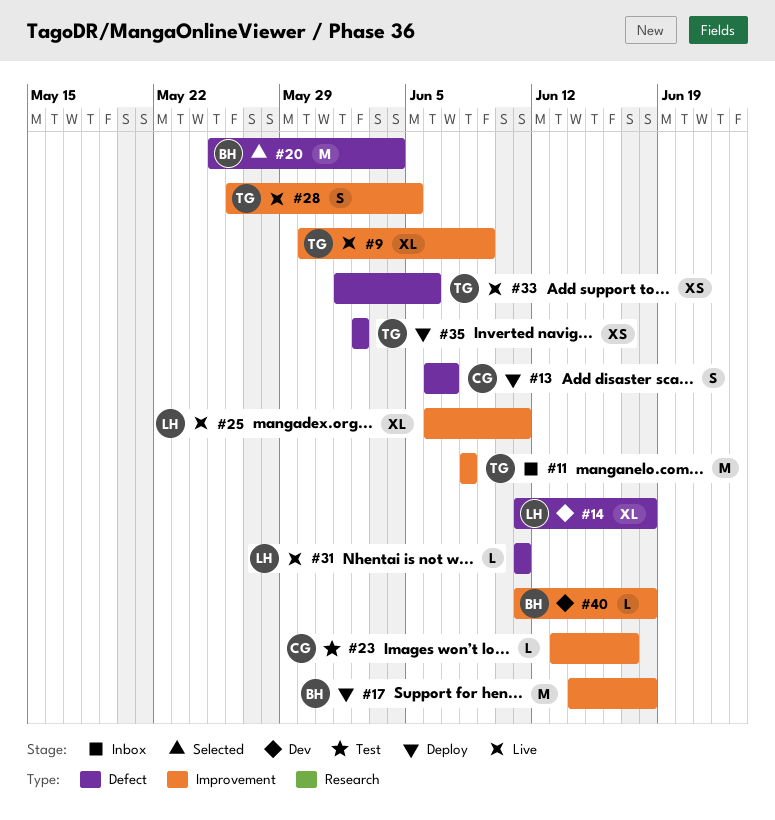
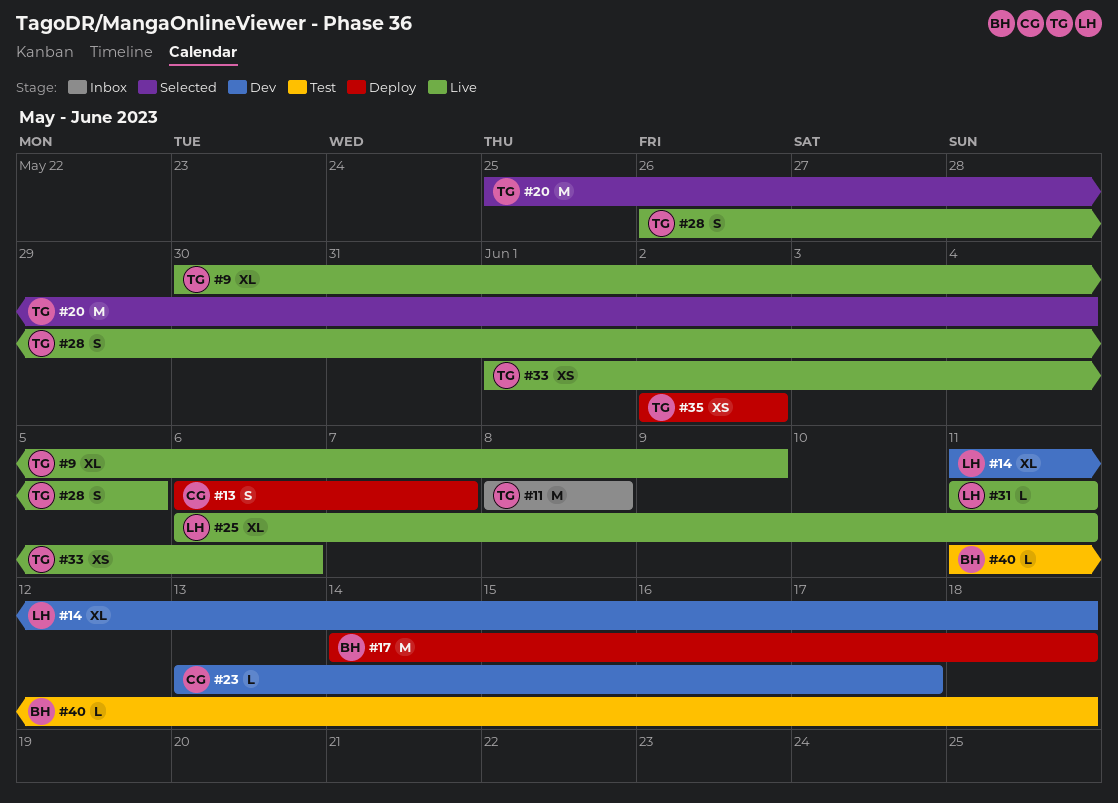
#20, owner: BH -> TG
#23, status: Test -> Dev
#40, status: Dev -> Test

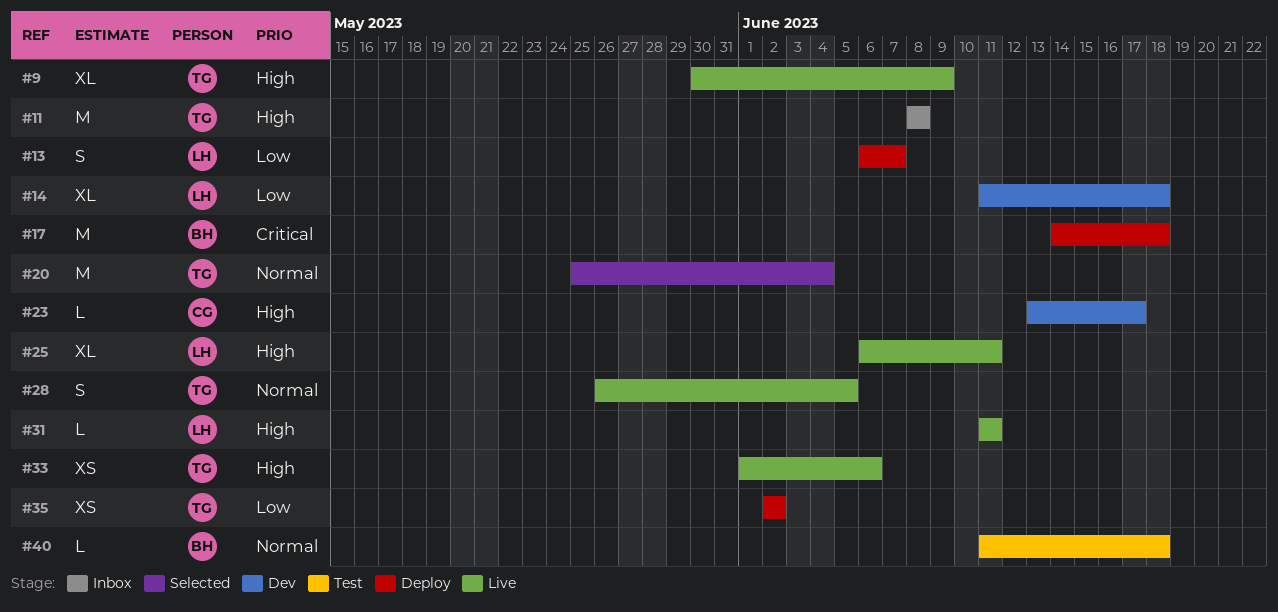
#13, owner: CG -> LH

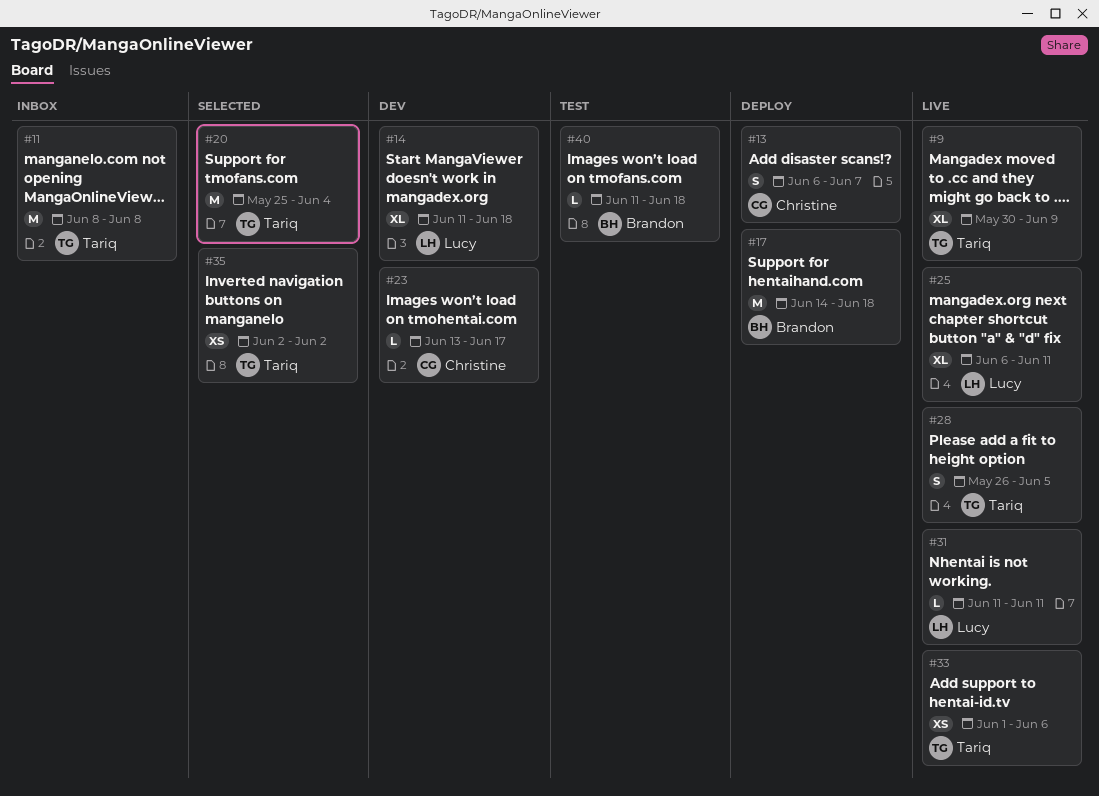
#13, owner: Lucy -> Christine
#35, status: Deploy -> Selected

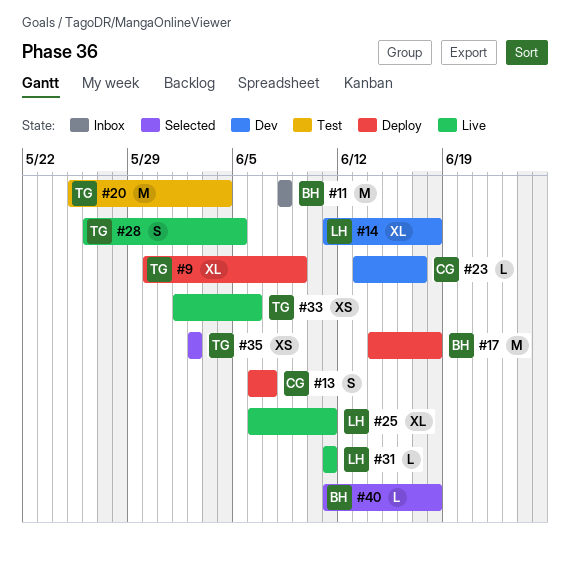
#9, status: Live -> Deploy
#11, owner: Tariq -> Brandon
#20, status: Selected -> Test
#40, status: Test -> Selected

